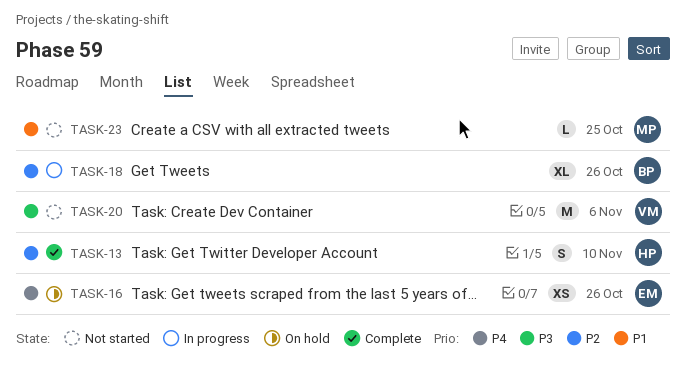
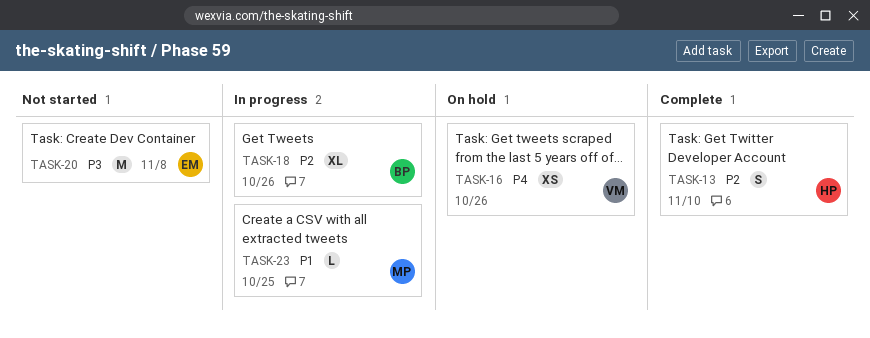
TASK-16, owner: EM -> VM
TASK-20, owner: VM -> EM
TASK-20, due: Nov 6 -> Nov 8
TASK-23, status: Not started -> In progress

